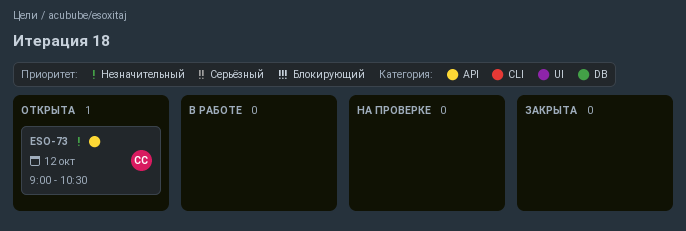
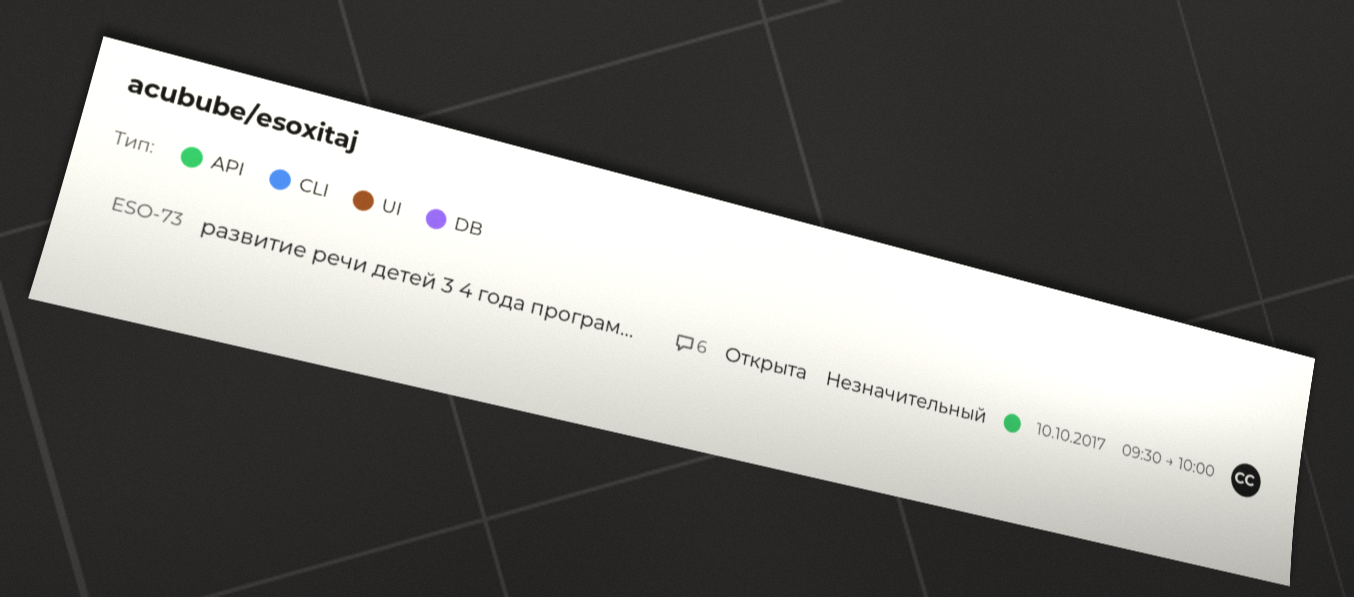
ESO-73, day: Oct 12 -> Oct 10
ESO-73, begins: 09:00 -> 09:30
ESO-73, ends: 10:30 -> 10:00

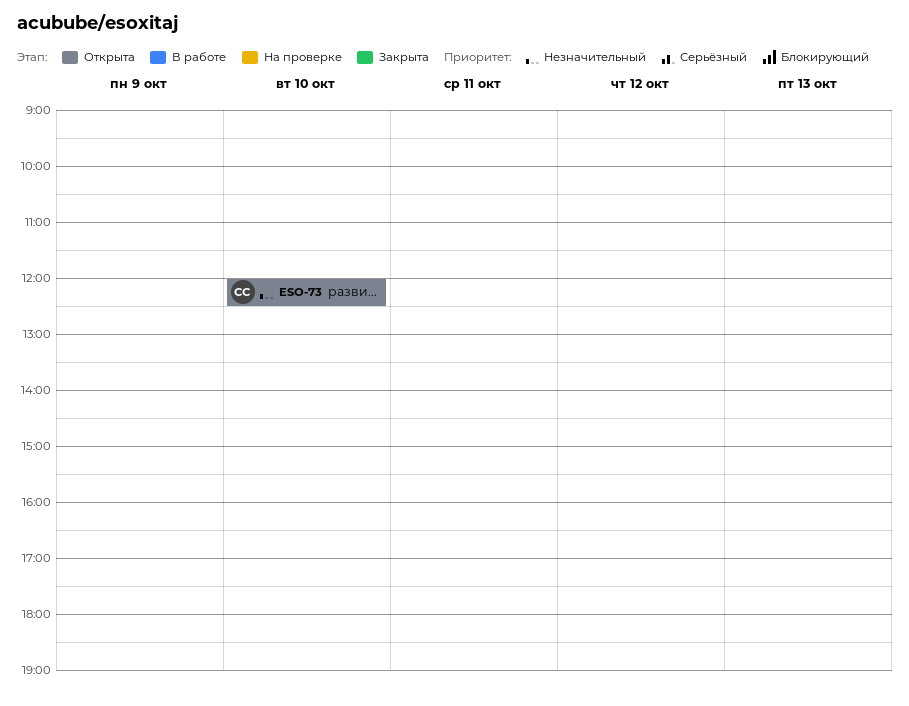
ESO-73, begins: 09:30 -> 12:00
ESO-73, ends: 10:00 -> 12:30

